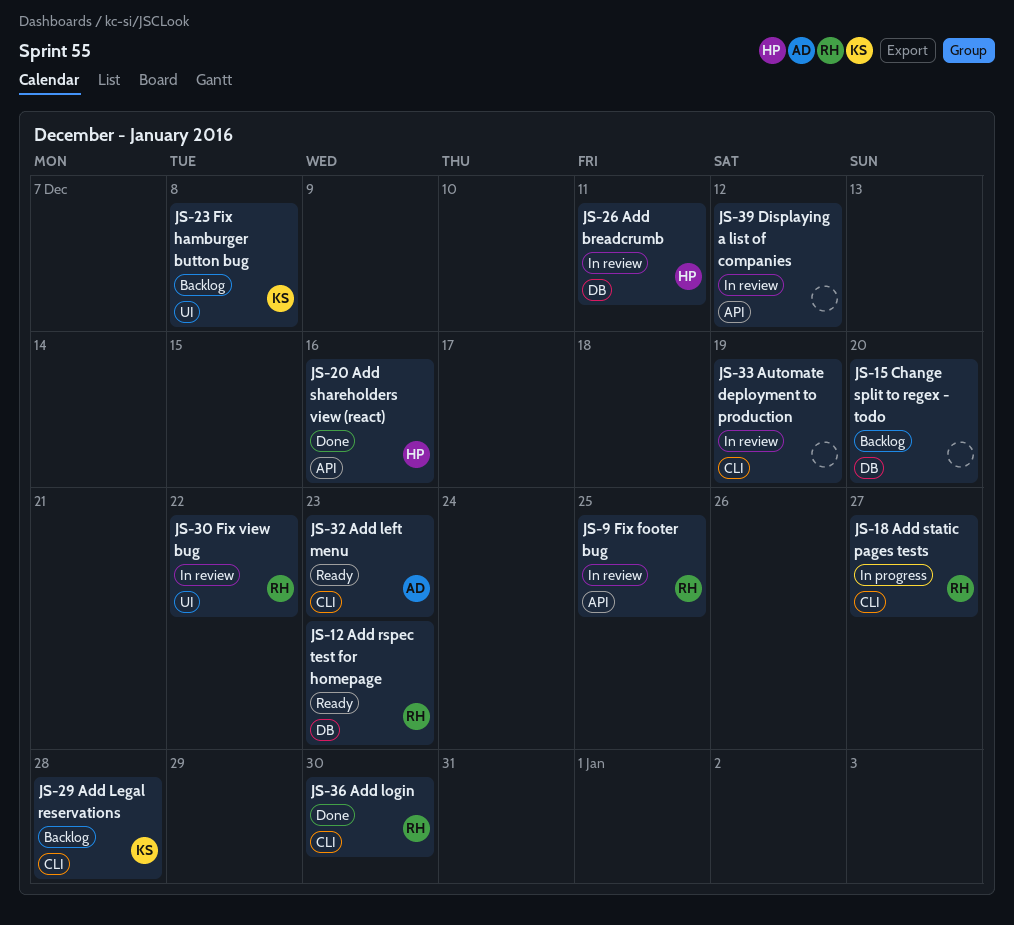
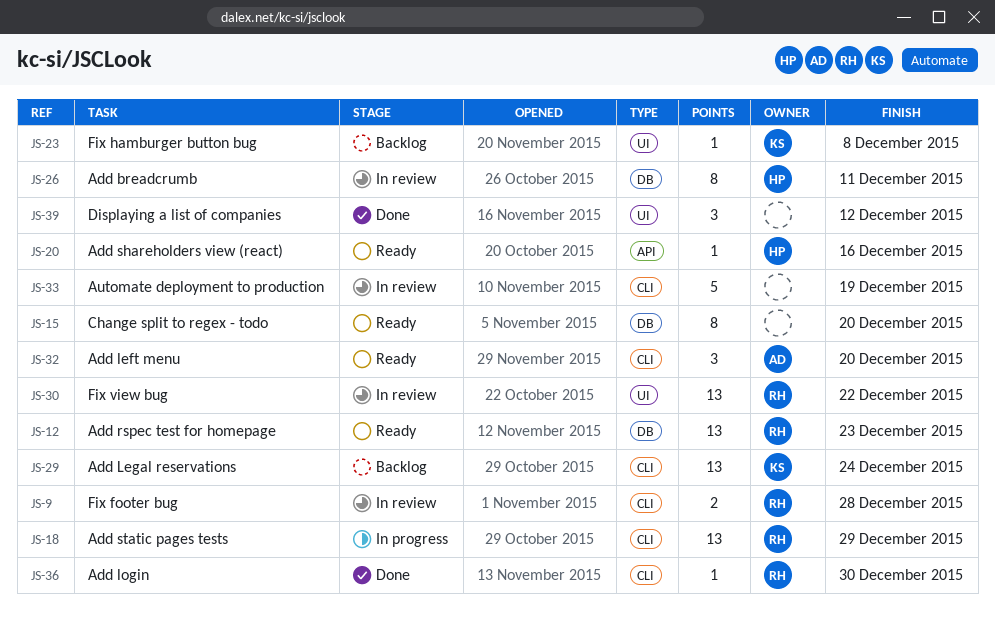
JS-9, label: API -> CLI
JS-9, due: Dec 25 -> Dec 28
JS-15, status: Backlog -> Ready
JS-18, due: Dec 27 -> Dec 29
JS-20, status: Done -> Ready
JS-29, due: Dec 28 -> Dec 24
JS-32, due: Dec 23 -> Dec 20
JS-39, status: In review -> Done
JS-39, label: API -> UI

